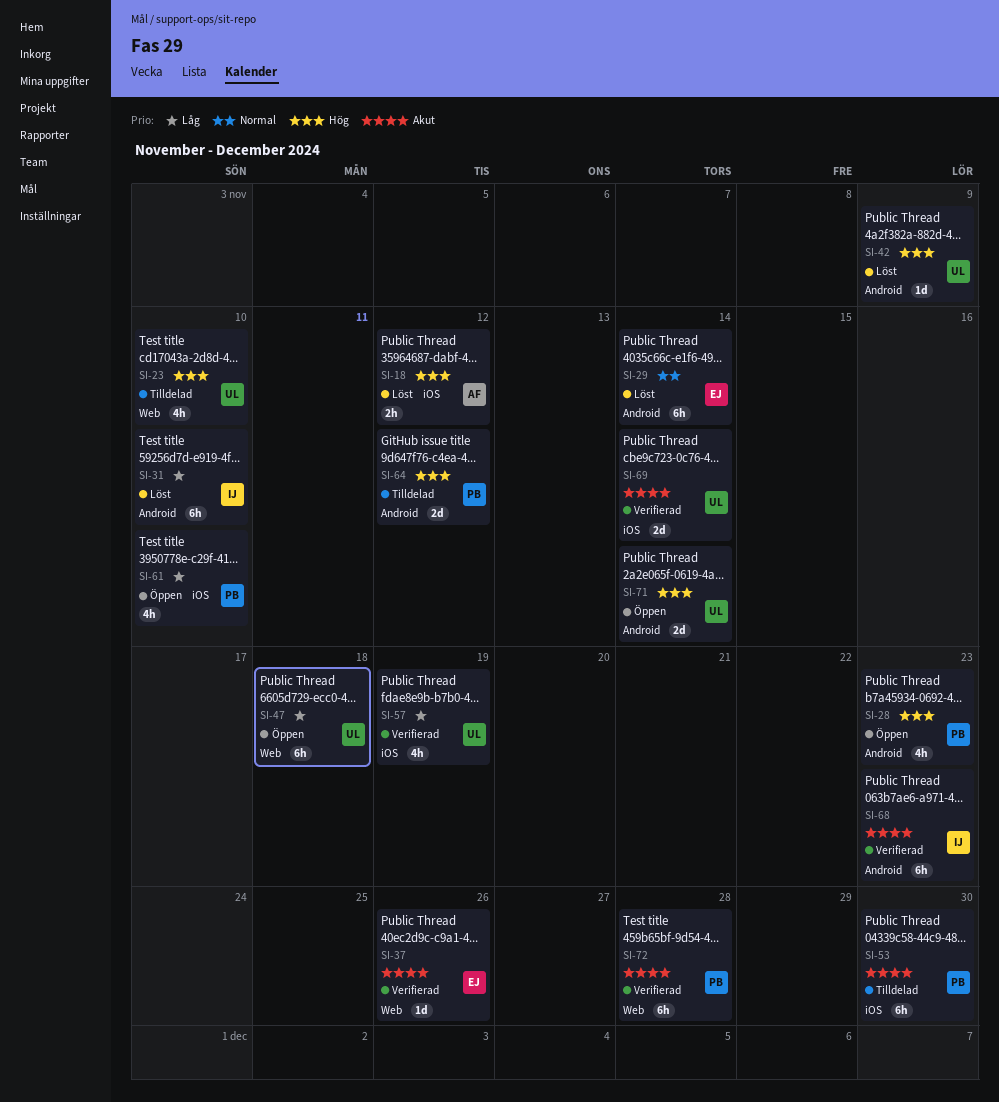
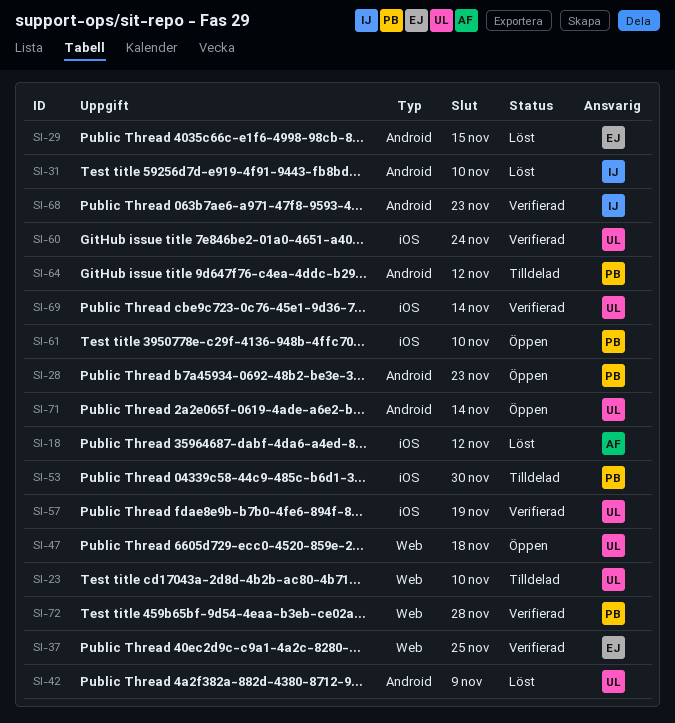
SI-29, due: Nov 14 -> Nov 15
SI-37, due: Nov 26 -> Nov 25
SI-60: none -> present

